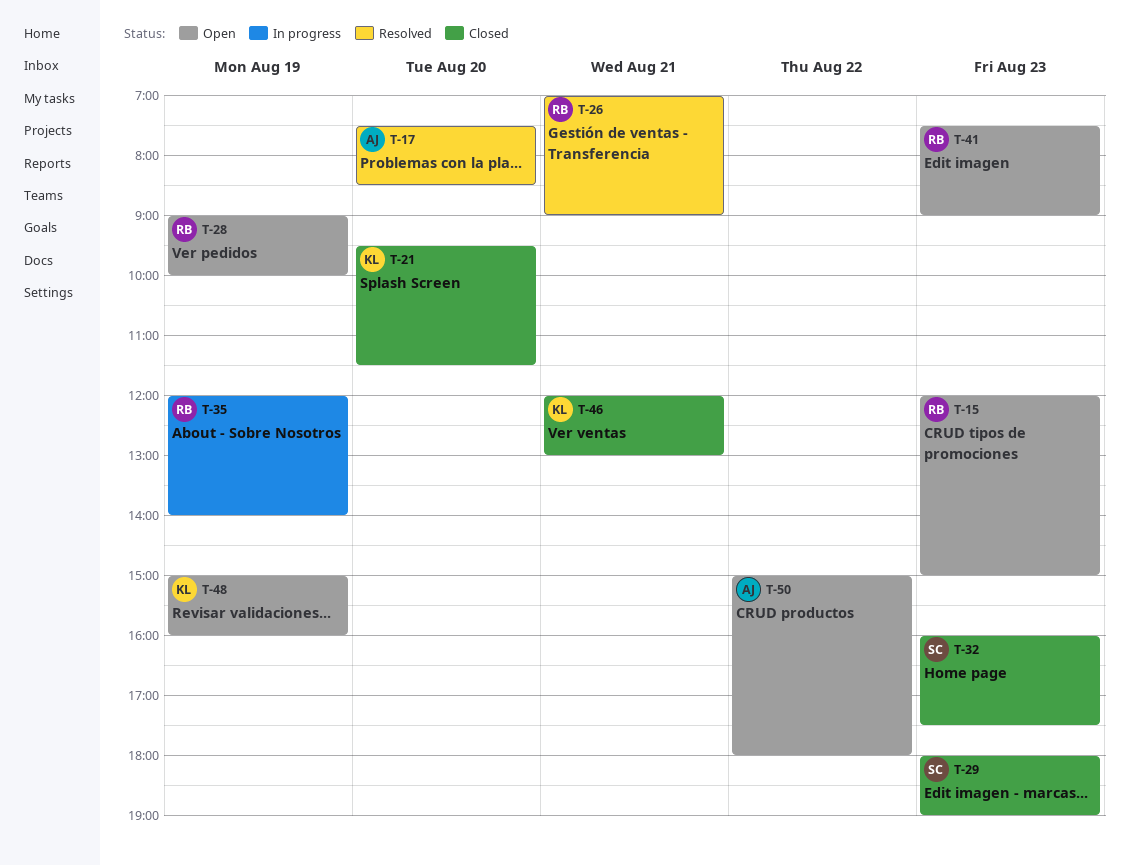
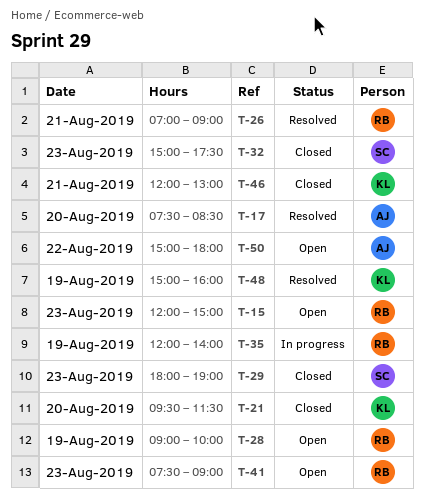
T-32, begins: 16:00 -> 15:00
T-48, status: Open -> Resolved

